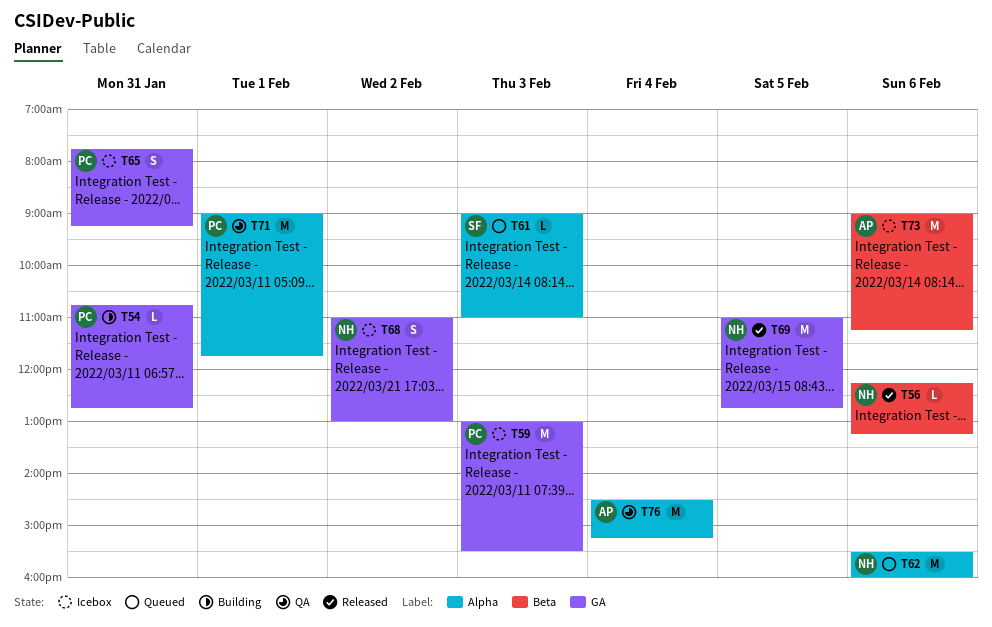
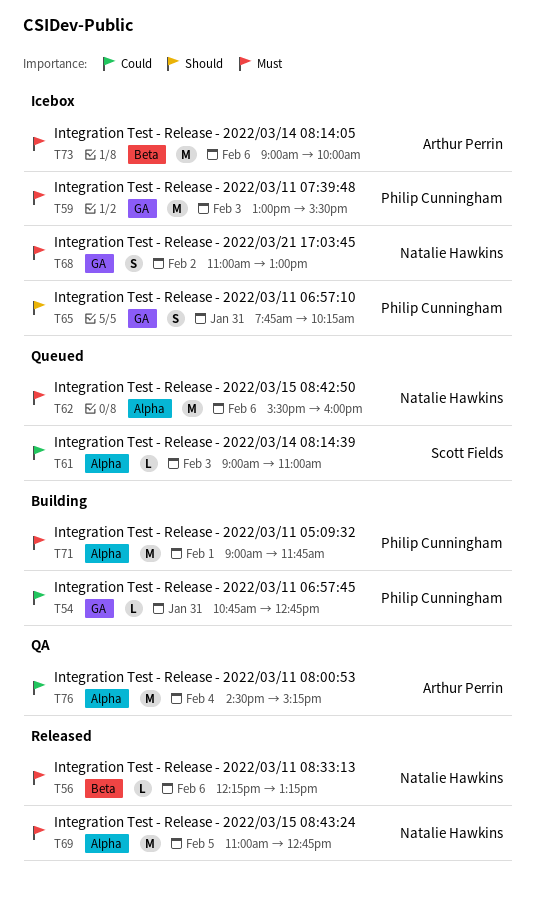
T65, ends: 09:15 -> 10:15
T69, label: GA -> Alpha
T71, status: QA -> Building
T73, ends: 11:15 -> 10:00

